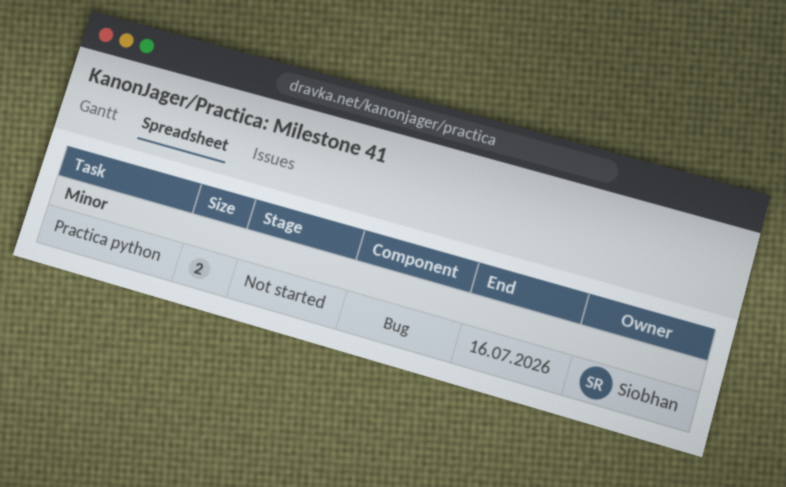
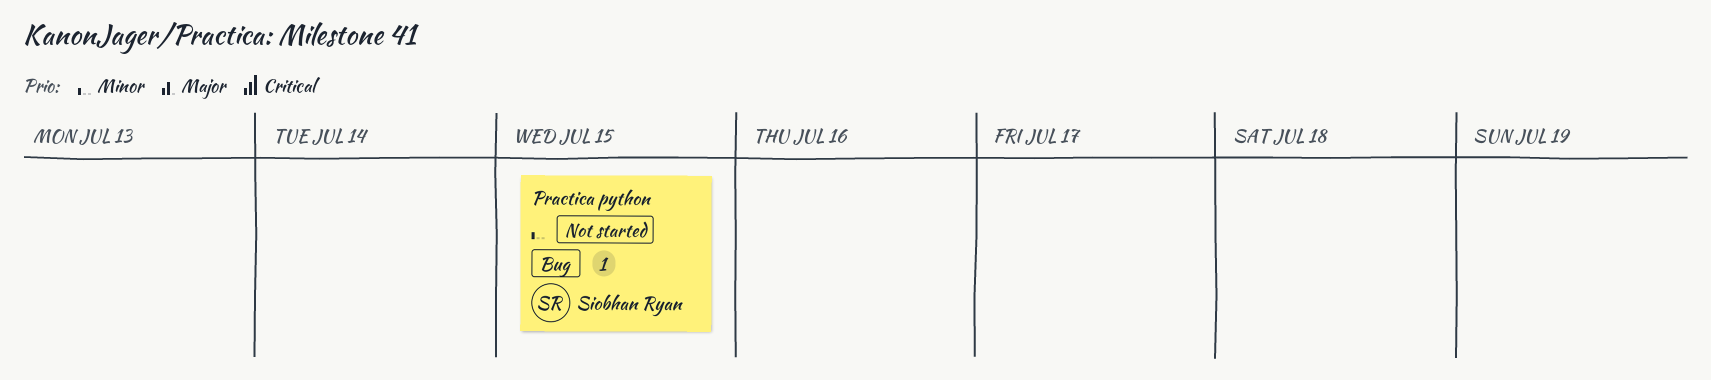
Practica python, estimate: 2 -> 1
Practica python, due: Jul 16 -> Jul 15

